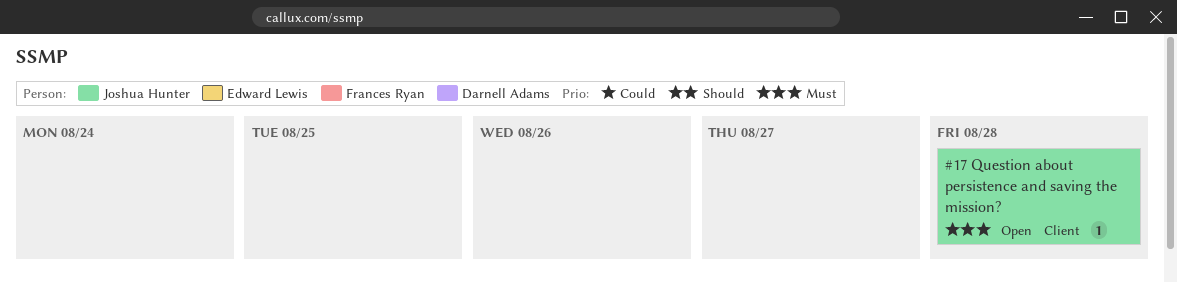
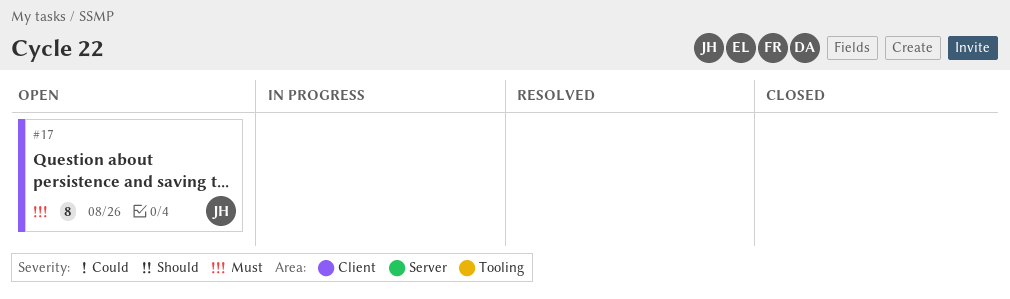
#17, estimate: 1 -> 8
#17, due: Aug 28 -> Aug 26

